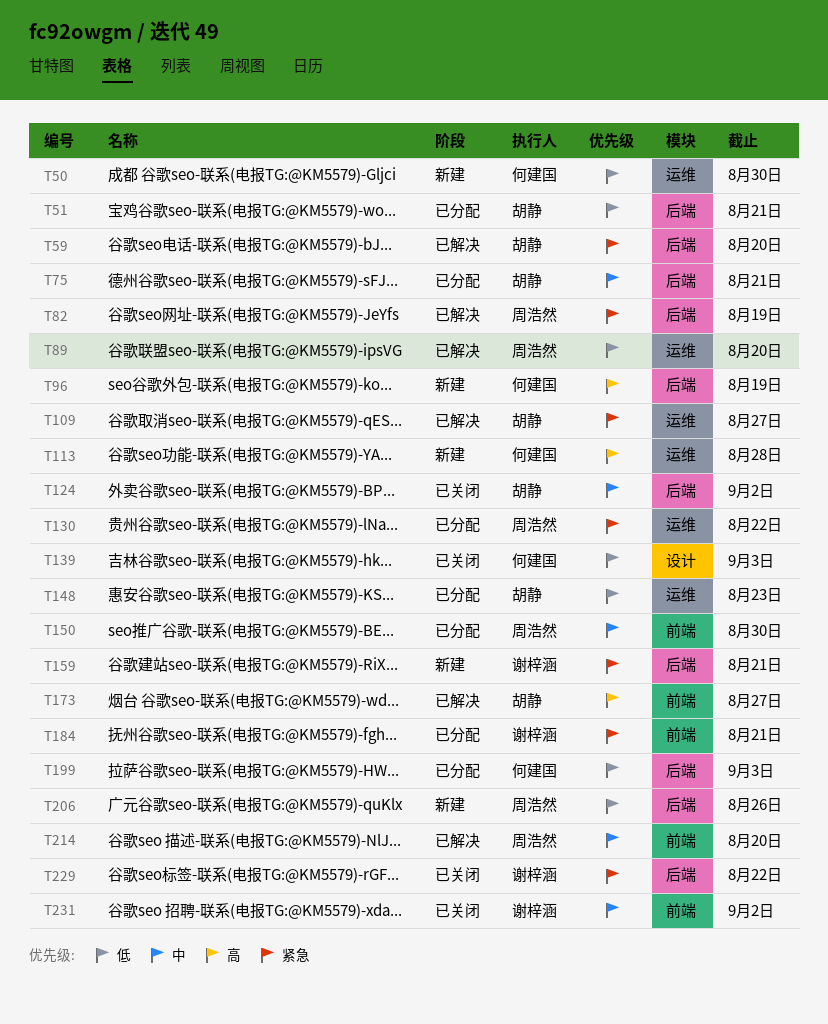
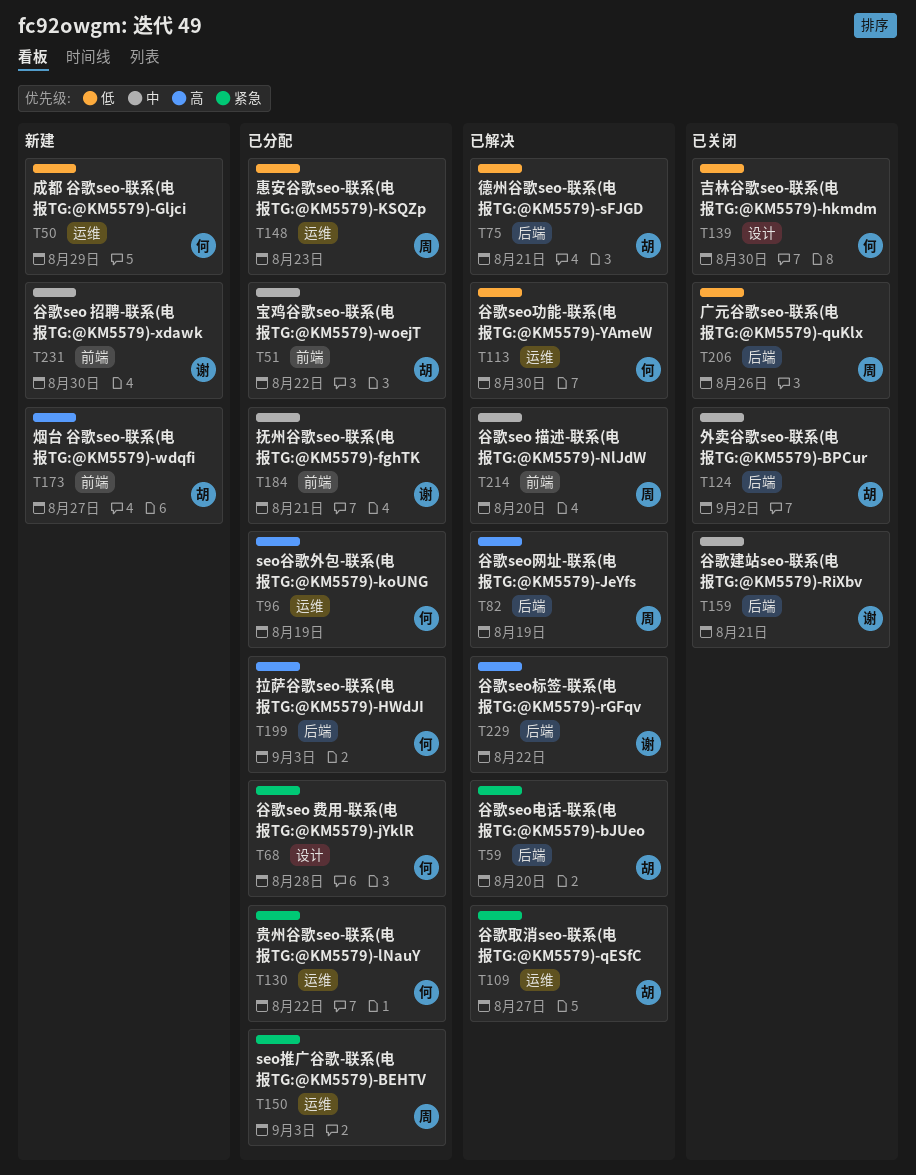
T50, due: Aug 30 -> Aug 29
T51, priority: 低 -> 中
T51, label: 后端 -> 前端
T51, due: Aug 21 -> Aug 22
T68: none -> present
T75, status: 已分配 -> 已解决
T75, priority: 中 -> 低
T82, priority: 紧急 -> 高
T89: present -> none
T96, status: 新建 -> 已分配
T96, label: 后端 -> 运维
T113, status: 新建 -> 已解决
T113, priority: 高 -> 低
T113, due: Aug 28 -> Aug 30
T130, owner: 周浩然 -> 何建国
T139, due: Sep 3 -> Aug 30
T148, owner: 胡静 -> 周浩然
T150, priority: 中 -> 紧急
T150, label: 前端 -> 运维
T150, due: Aug 30 -> Sep 3
T159, status: 新建 -> 已关闭
T159, priority: 紧急 -> 中
T173, status: 已解决 -> 新建
T184, priority: 紧急 -> 中
T199, priority: 低 -> 高
T206, status: 新建 -> 已关闭
T229, status: 已关闭 -> 已解决
T229, priority: 紧急 -> 高
T231, status: 已关闭 -> 新建
T231, due: Sep 2 -> Aug 30

